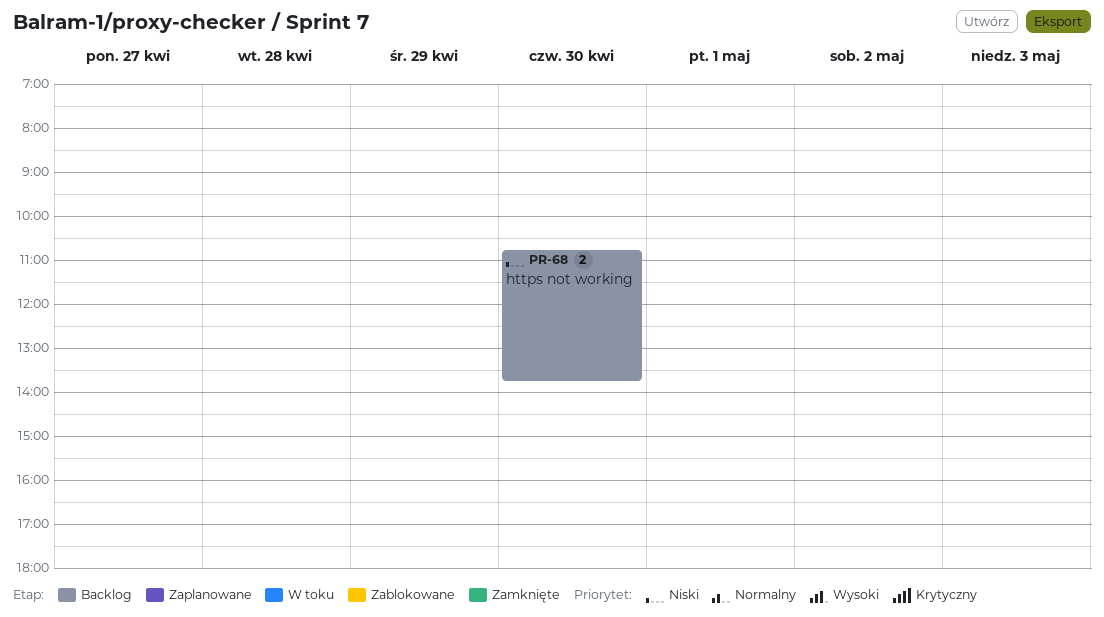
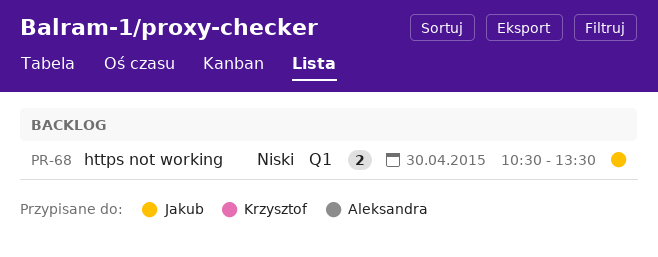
PR-68, begins: 10:45 -> 10:30
PR-68, ends: 13:45 -> 13:30

